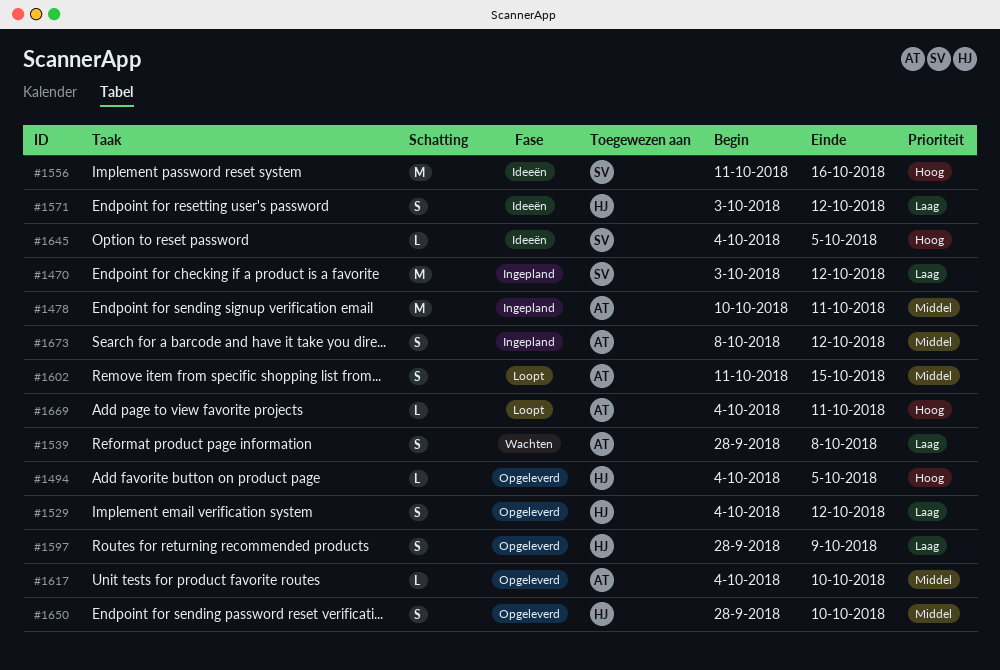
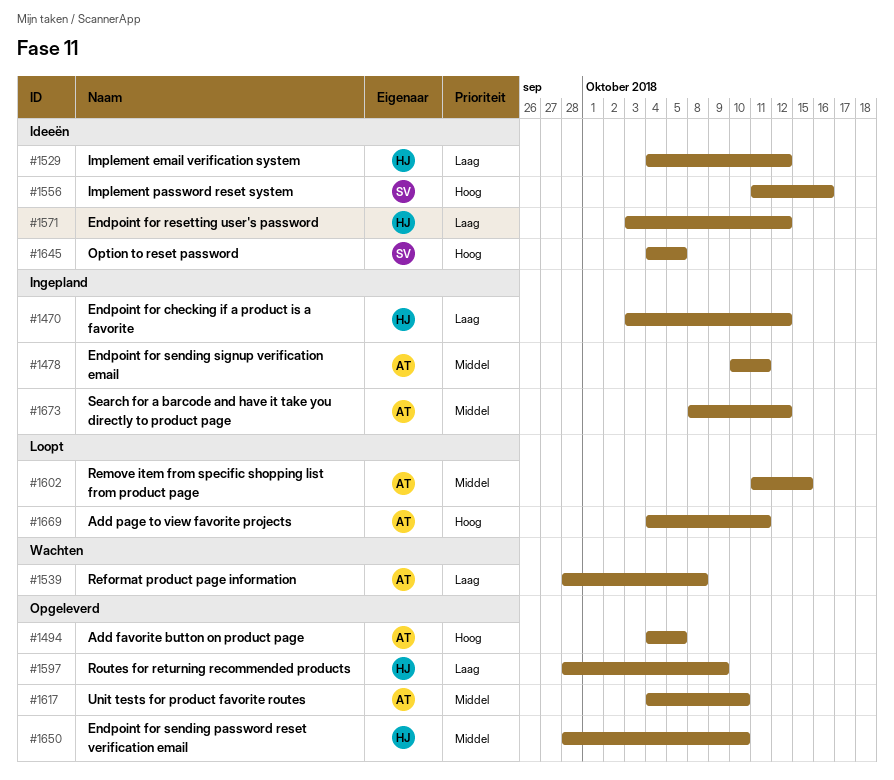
#1470, owner: SV -> HJ
#1494, owner: HJ -> AT
#1529, status: Opgeleverd -> Ideeën

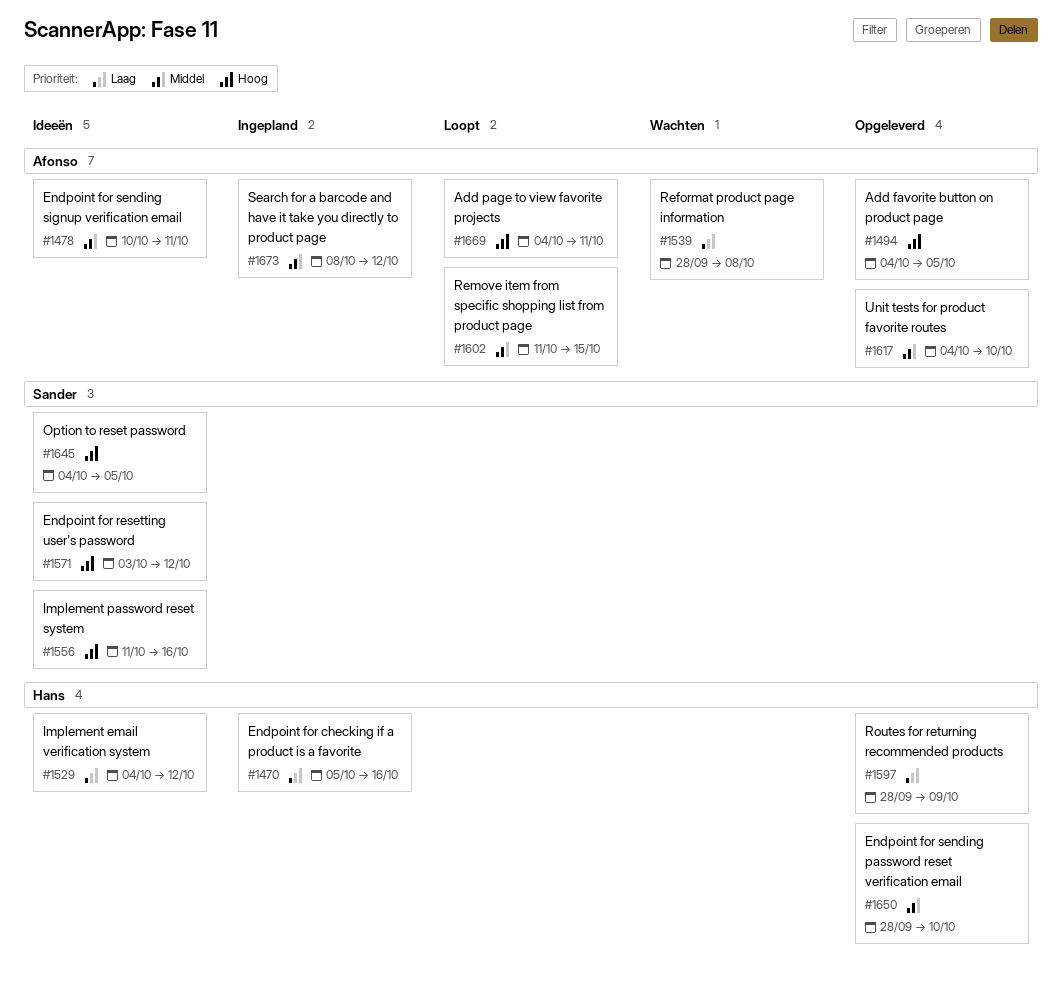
#1470, start: Oct 3 -> Oct 5
#1470, due: Oct 12 -> Oct 16
#1478, status: Ingepland -> Ideeën
#1571, owner: Hans -> Sander
#1571, priority: Laag -> Hoog

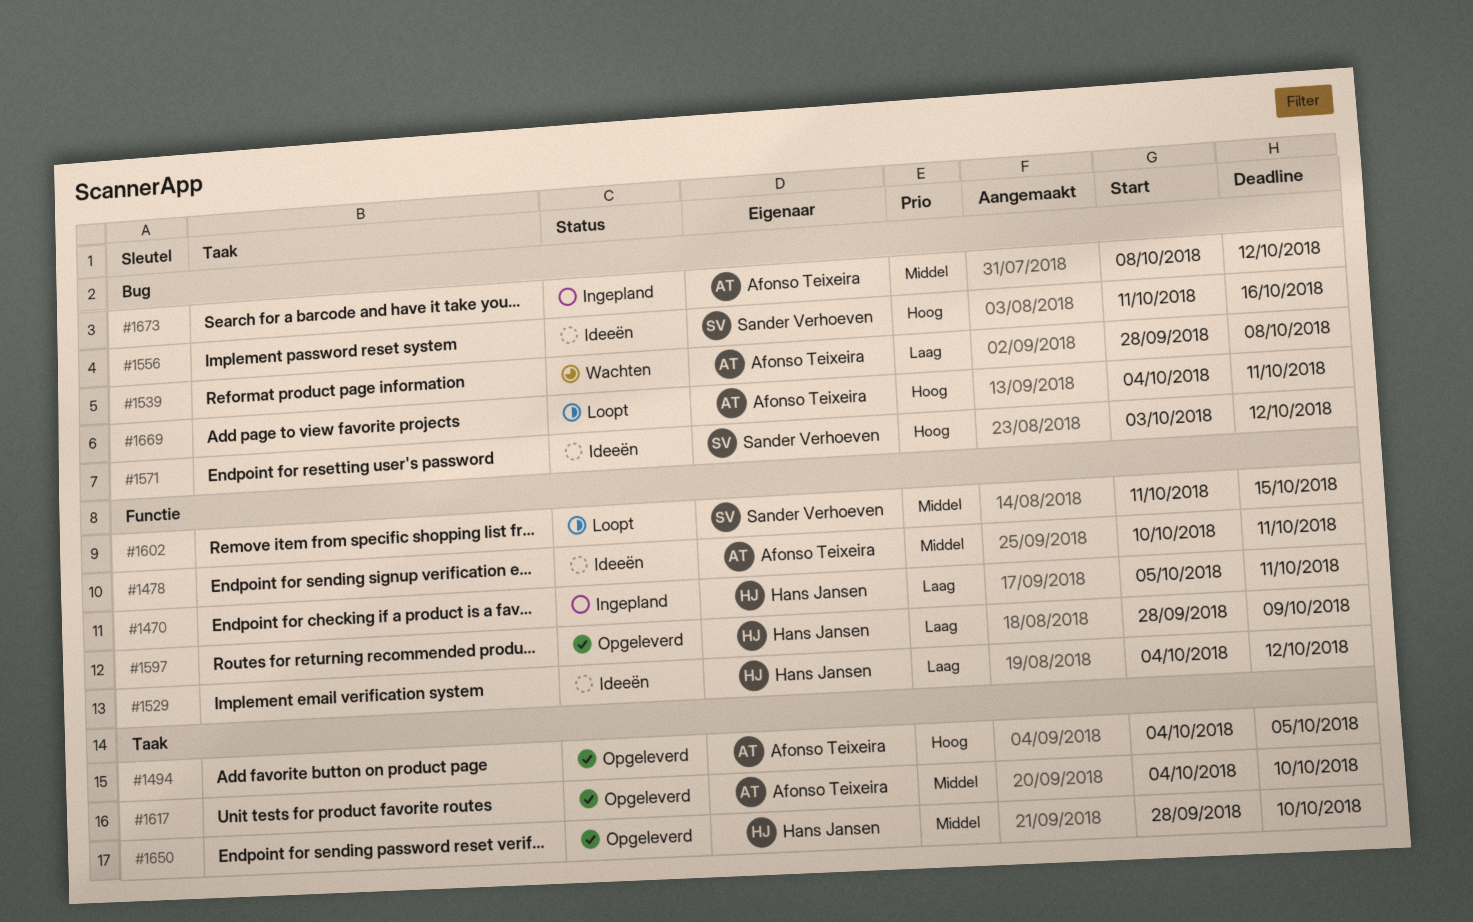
#1470, due: Oct 16 -> Oct 11
#1602, owner: Afonso Teixeira -> Sander Verhoeven
#1645: present -> none

